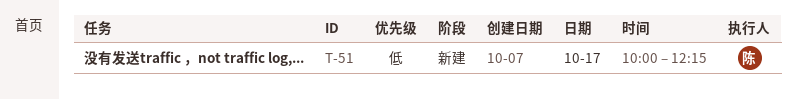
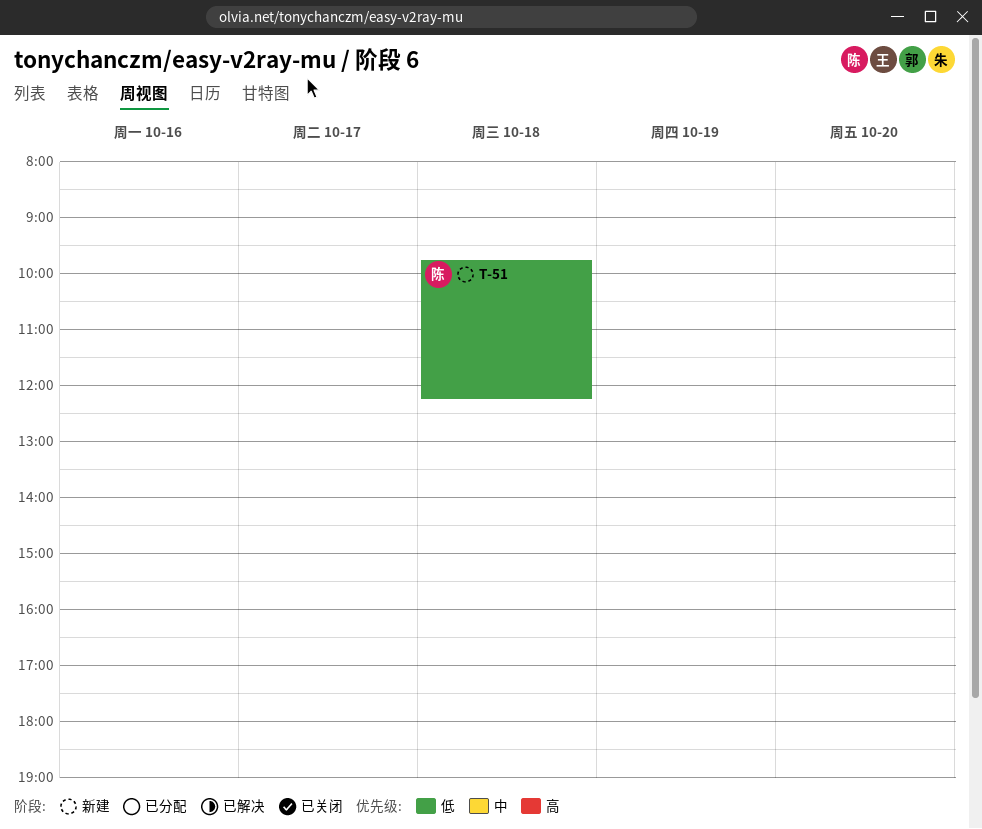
T-51, day: Oct 17 -> Oct 18
T-51, begins: 10:00 -> 09:45

